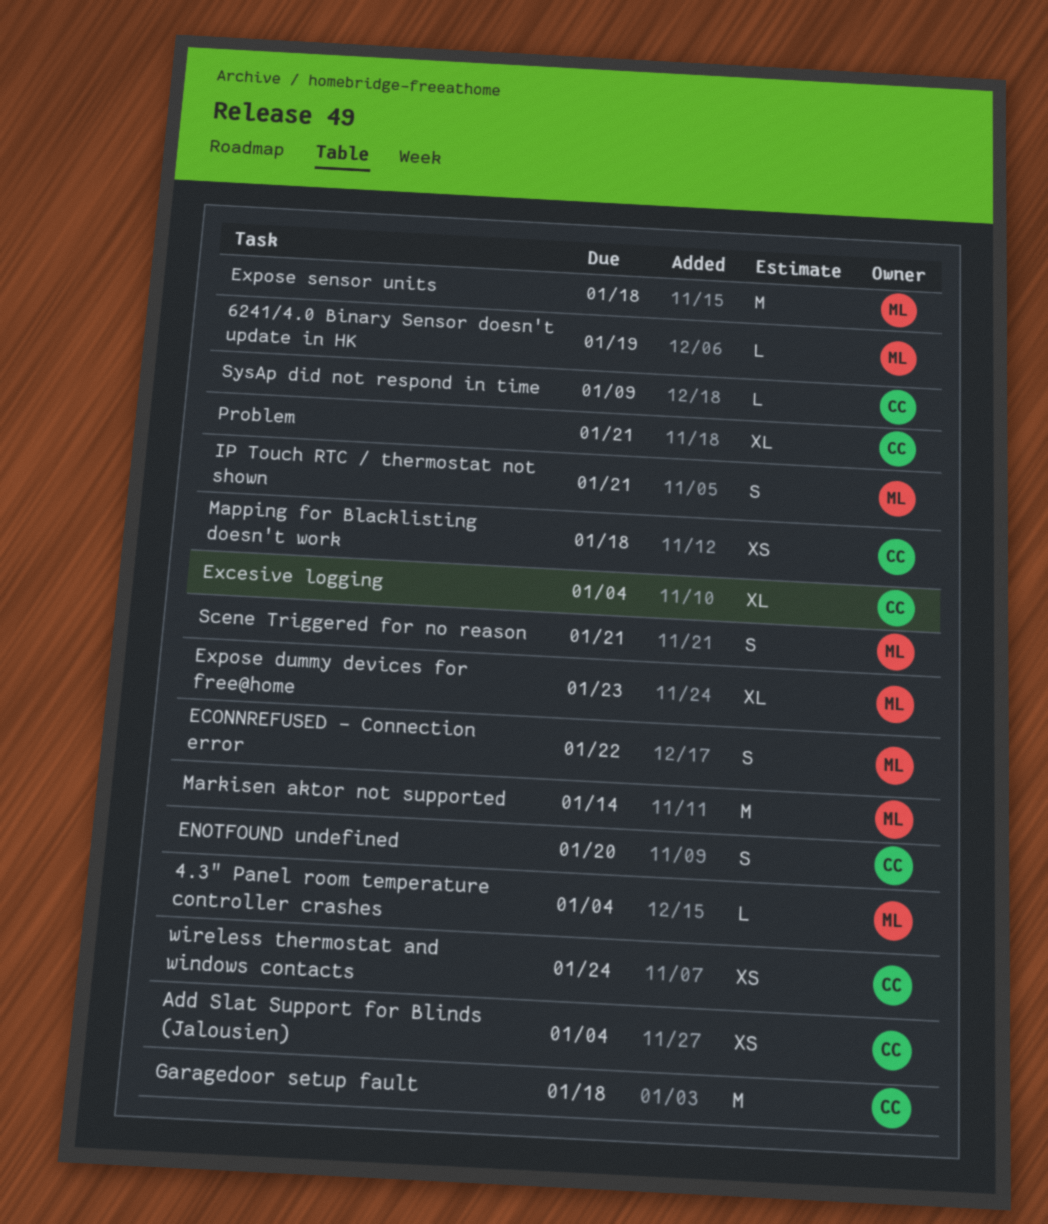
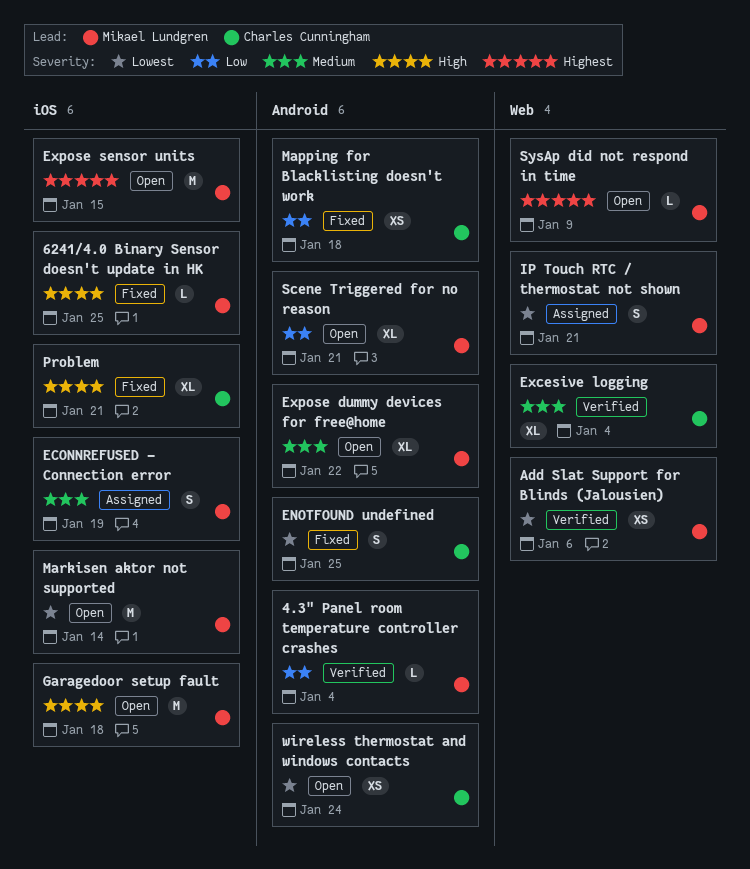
6241/4.0 Binary Sensor doesn't update in HK, due: Jan 19 -> Jan 25
Add Slat Support for Blinds (Jalousien), owner: Charles Cunningham -> Mikael Lundgren
Add Slat Support for Blinds (Jalousien), due: Jan 4 -> Jan 6
ECONNREFUSED - Connection error, due: Jan 22 -> Jan 19
ENOTFOUND undefined, due: Jan 20 -> Jan 25
Expose dummy devices for free@home, due: Jan 23 -> Jan 22
Expose sensor units, due: Jan 18 -> Jan 15
Garagedoor setup fault, owner: Charles Cunningham -> Mikael Lundgren
Scene Triggered for no reason, estimate: S -> XL
SysAp did not respond in time, owner: Charles Cunningham -> Mikael Lundgren

